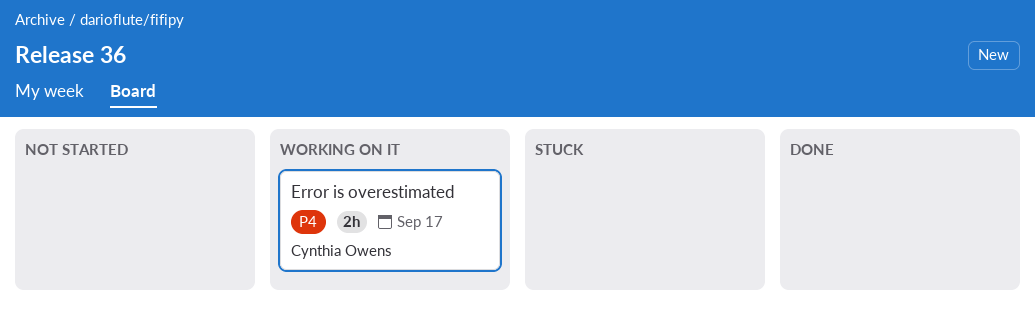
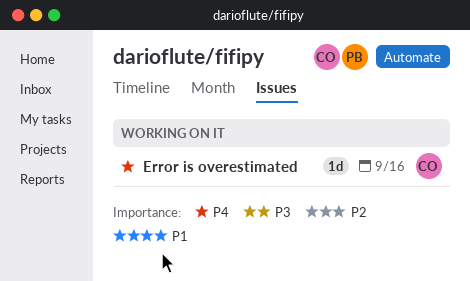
Error is overestimated, estimate: 2h -> 1d
Error is overestimated, due: Sep 17 -> Sep 16

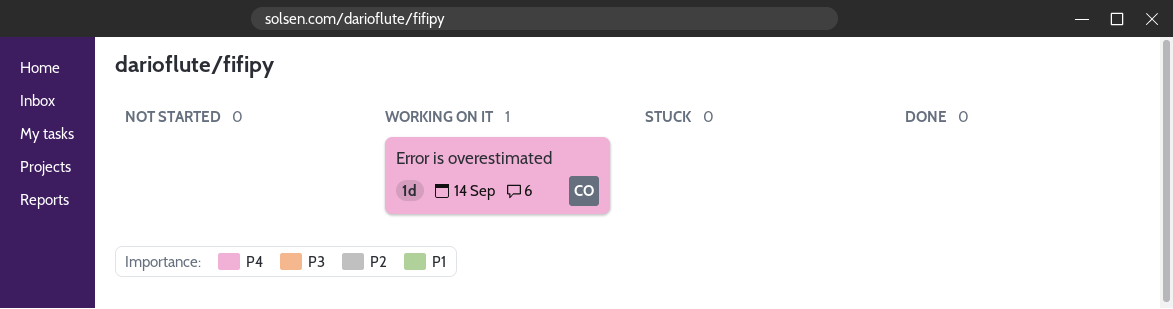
Error is overestimated, due: Sep 16 -> Sep 14

